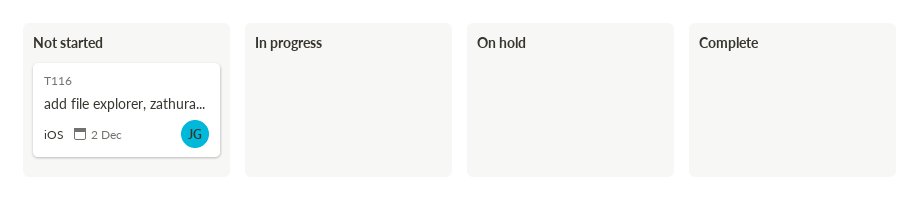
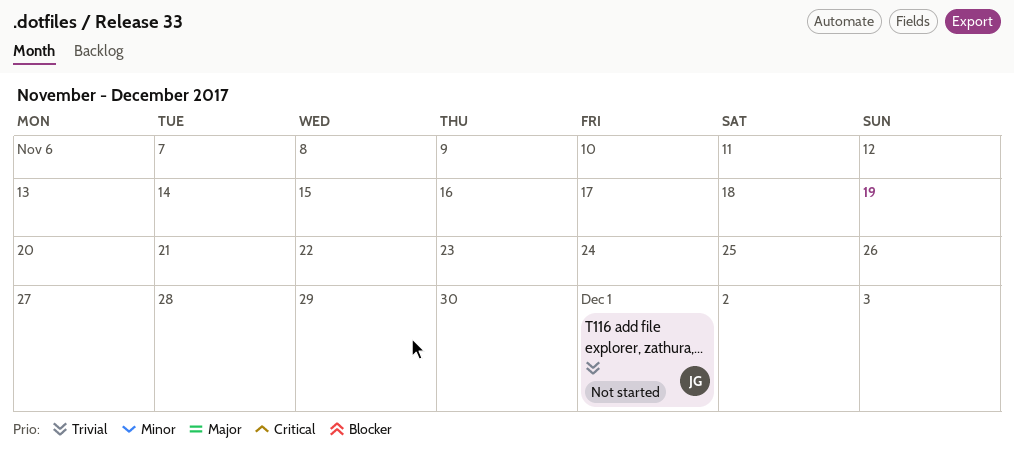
T116, due: Dec 2 -> Dec 1

